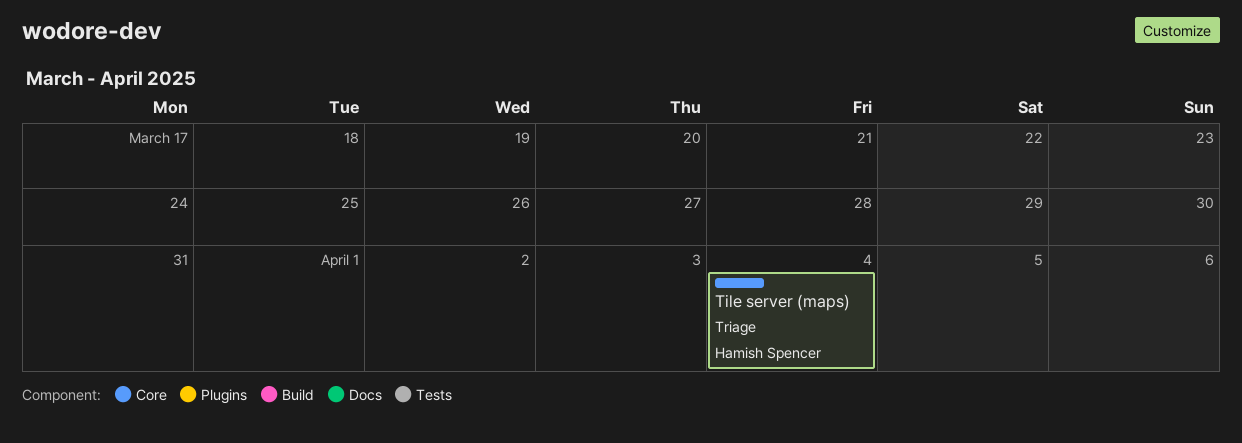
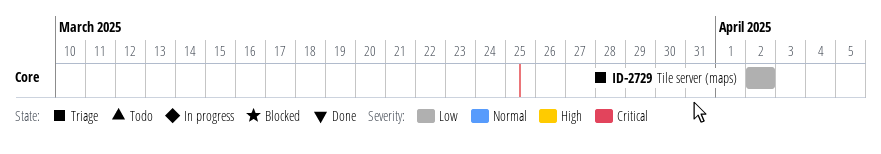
Tile server (maps), due: Apr 4 -> Apr 2

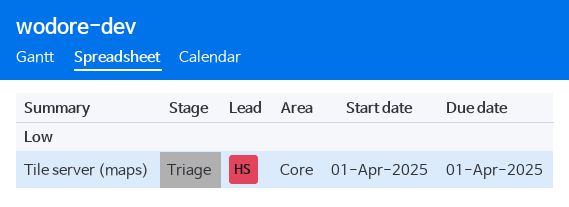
Tile server (maps), start: Apr 2 -> Apr 1
Tile server (maps), due: Apr 2 -> Apr 1

